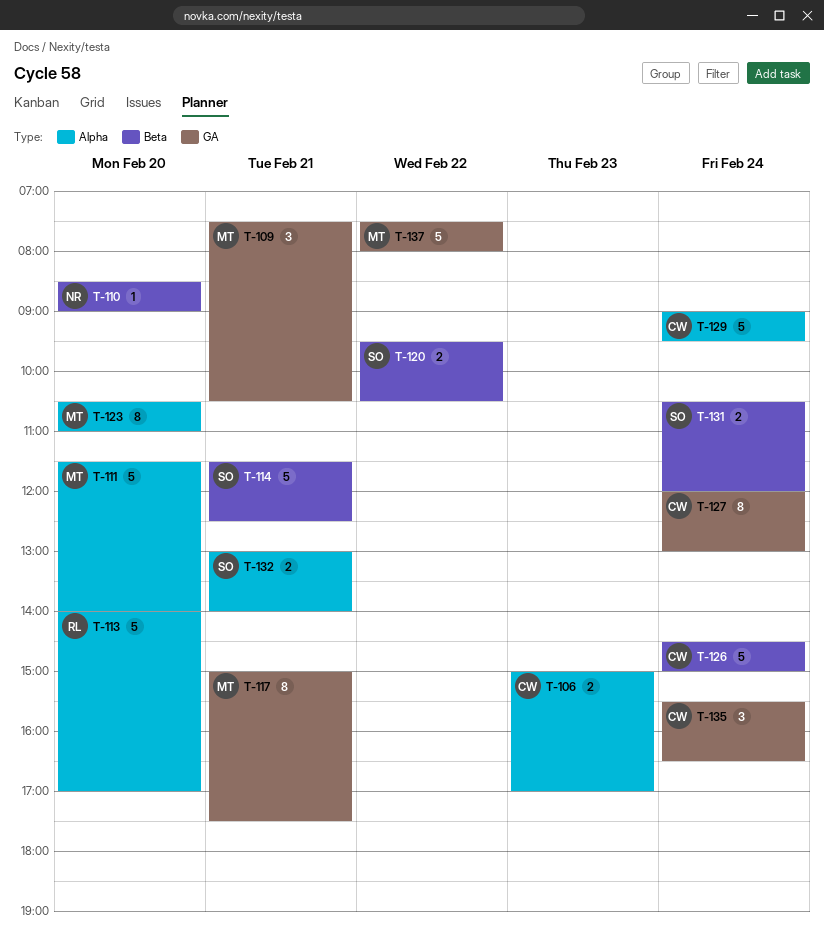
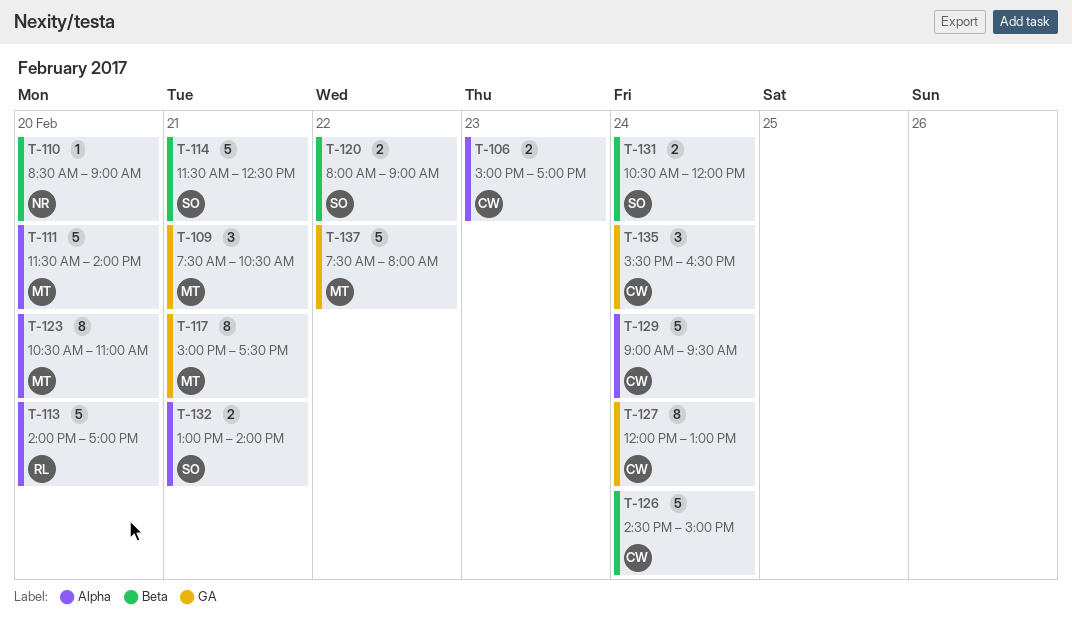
T-120, begins: 09:30 -> 08:00
T-120, ends: 10:30 -> 09:00

